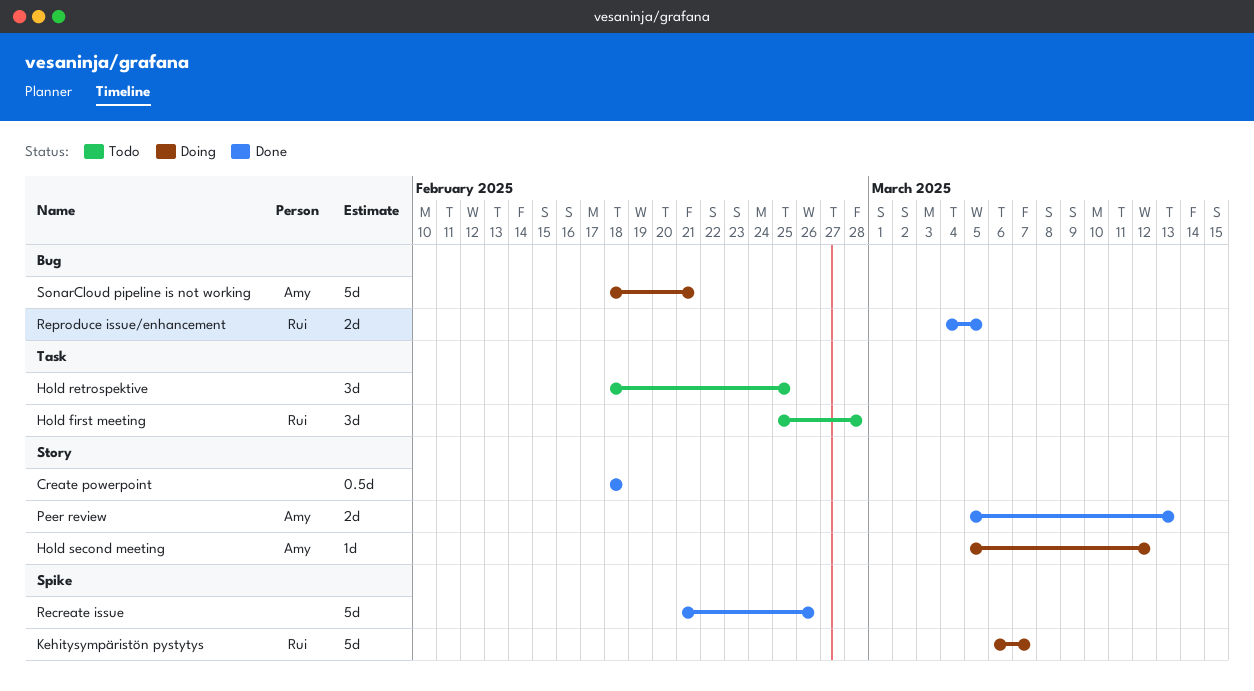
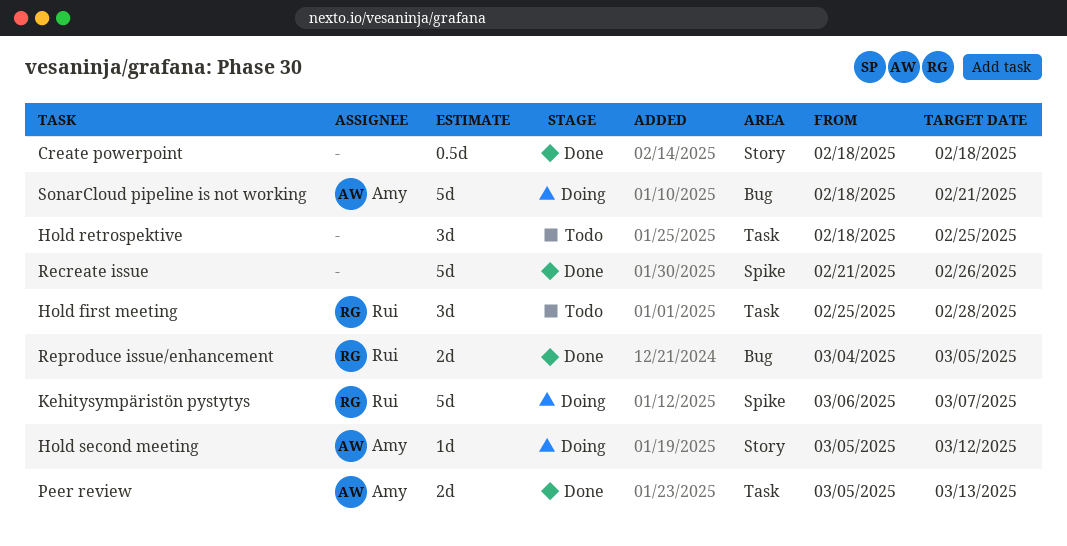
Peer review, label: Story -> Task

